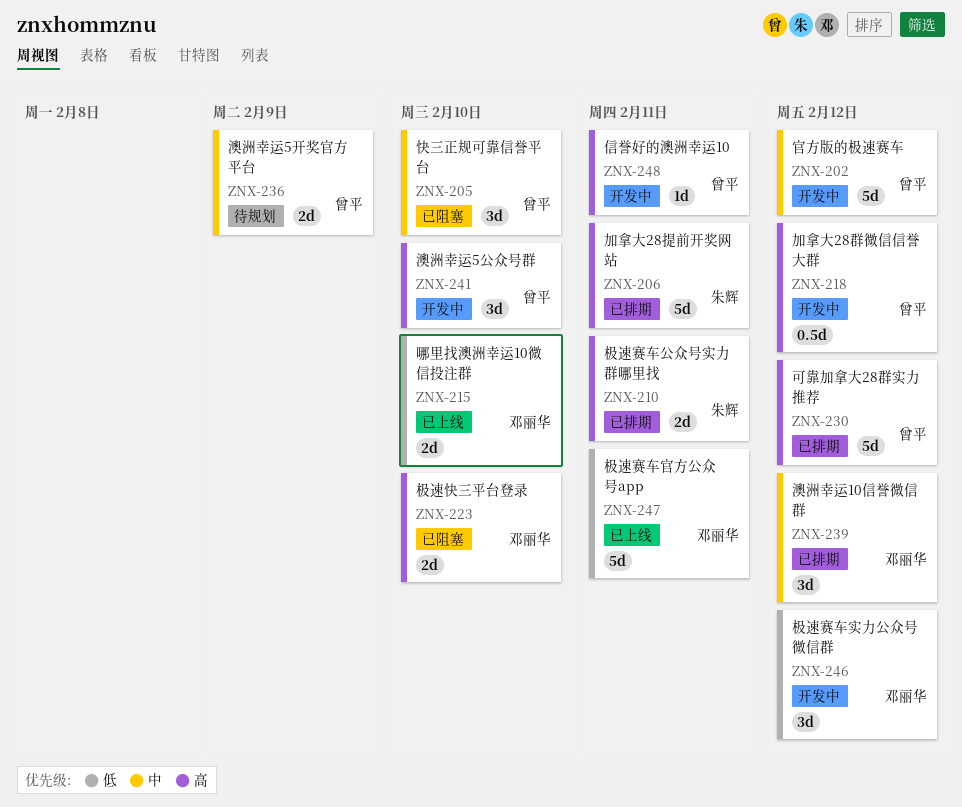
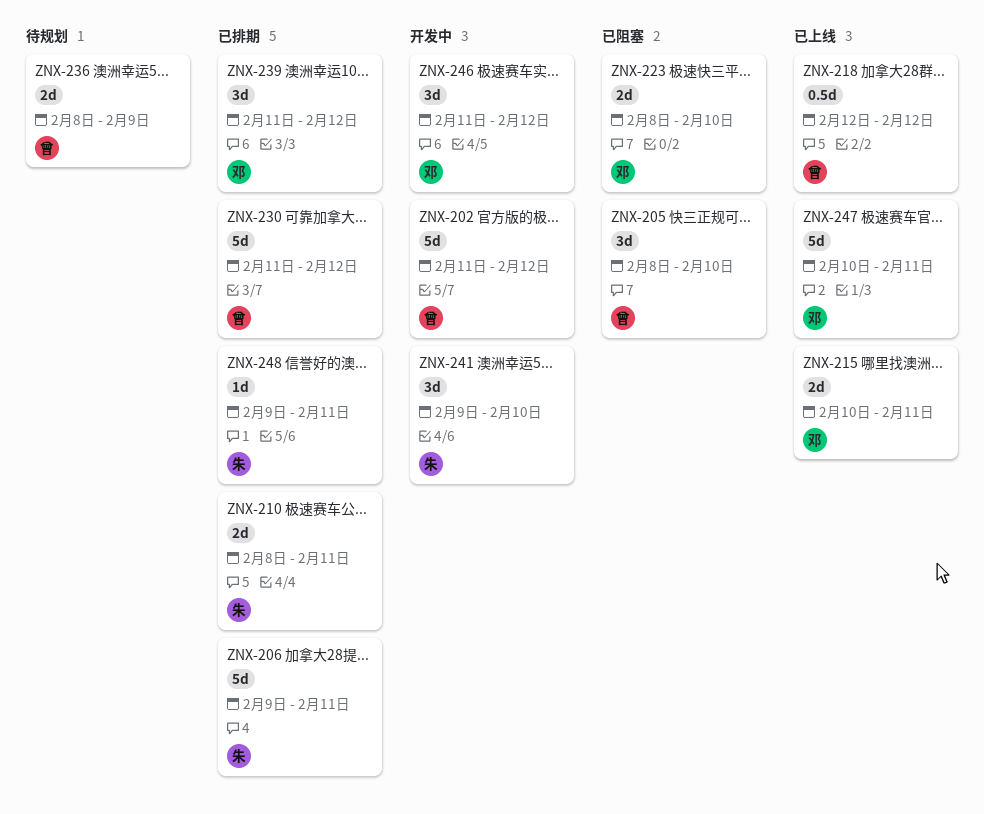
ZNX-215, due: Feb 10 -> Feb 11
ZNX-218, status: 开发中 -> 已上线
ZNX-241, owner: 曾平 -> 朱辉
ZNX-248, status: 开发中 -> 已排期
ZNX-248, owner: 曾平 -> 朱辉

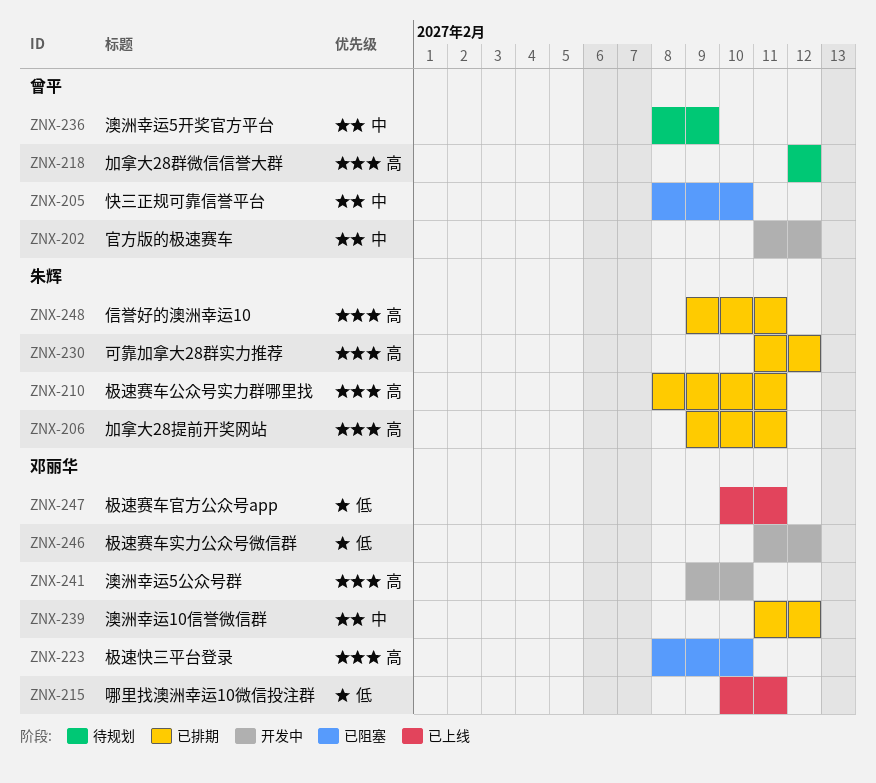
ZNX-218, status: 已上线 -> 待规划
ZNX-230, owner: 曾平 -> 朱辉
ZNX-241, owner: 朱辉 -> 邓丽华

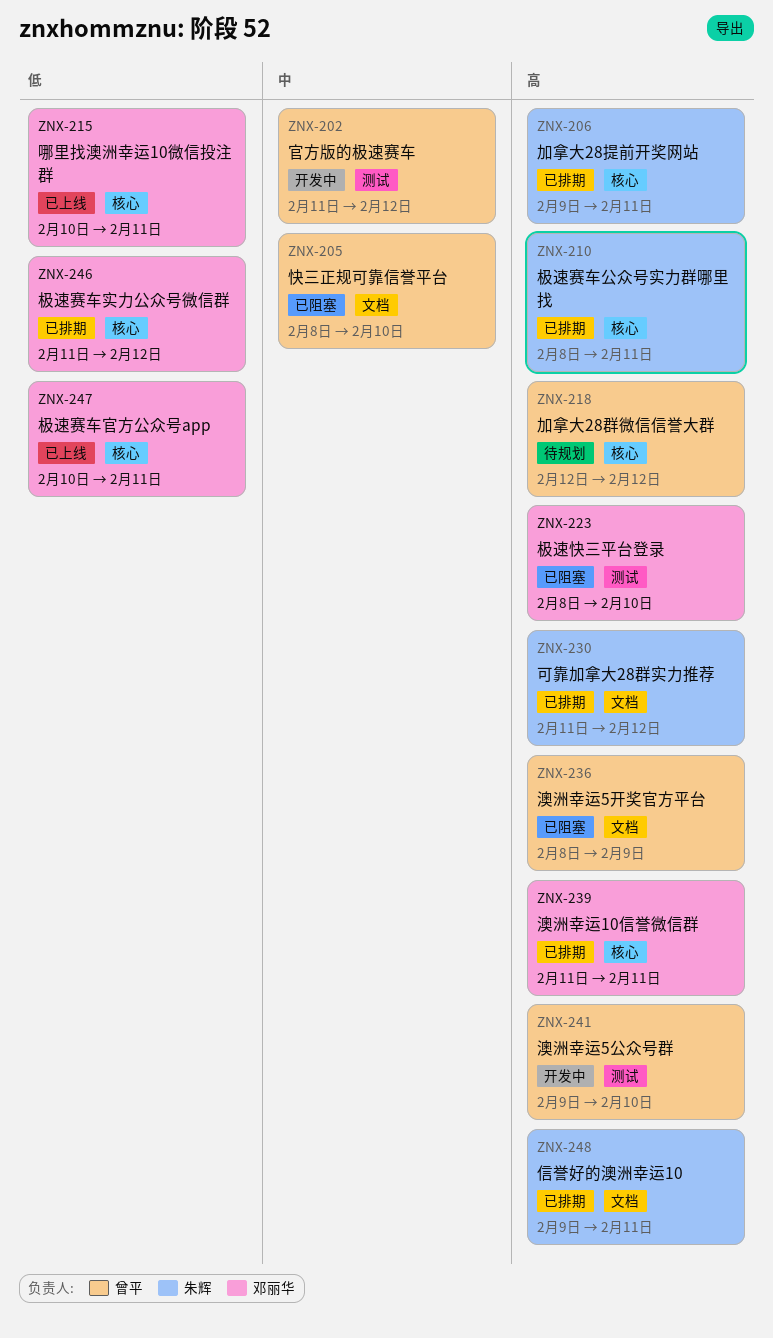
ZNX-236, status: 待规划 -> 已阻塞
ZNX-236, priority: 中 -> 高
ZNX-239, priority: 中 -> 高
ZNX-239, due: Feb 12 -> Feb 11
ZNX-241, owner: 邓丽华 -> 曾平
ZNX-246, status: 开发中 -> 已排期

